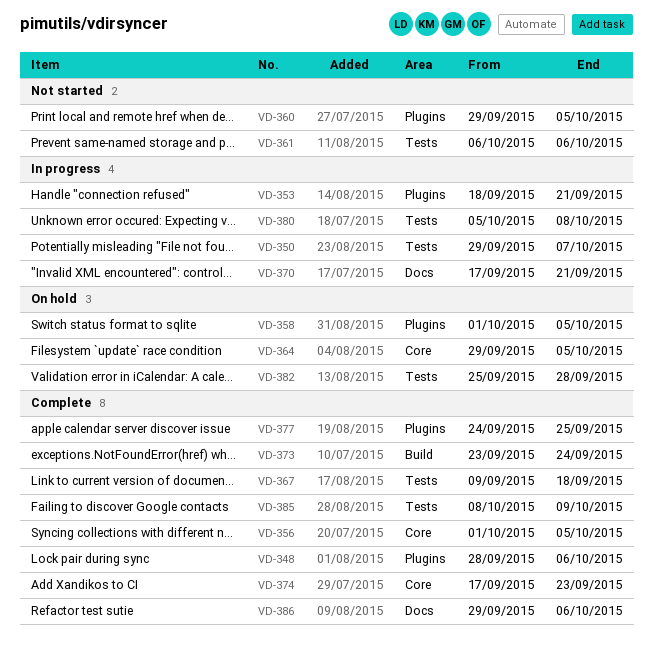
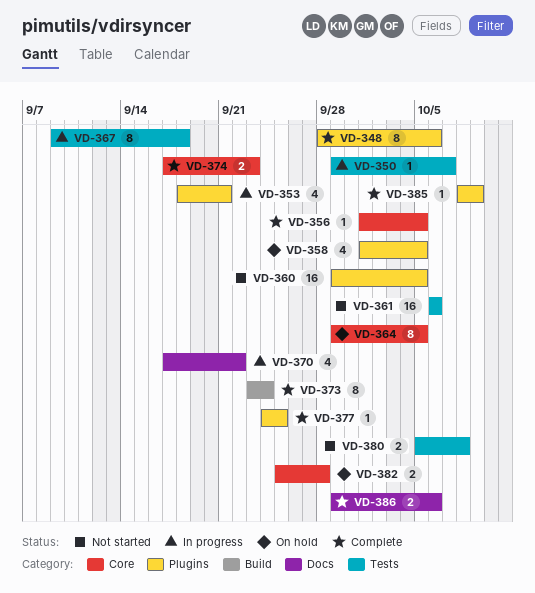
VD-367, status: Complete -> In progress
VD-370, due: Sep 21 -> Sep 22
VD-380, status: In progress -> Not started
VD-382, label: Tests -> Core
VD-385, label: Tests -> Plugins

